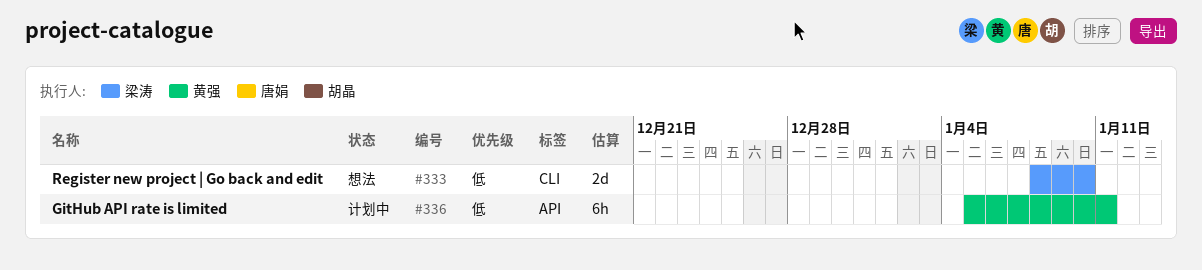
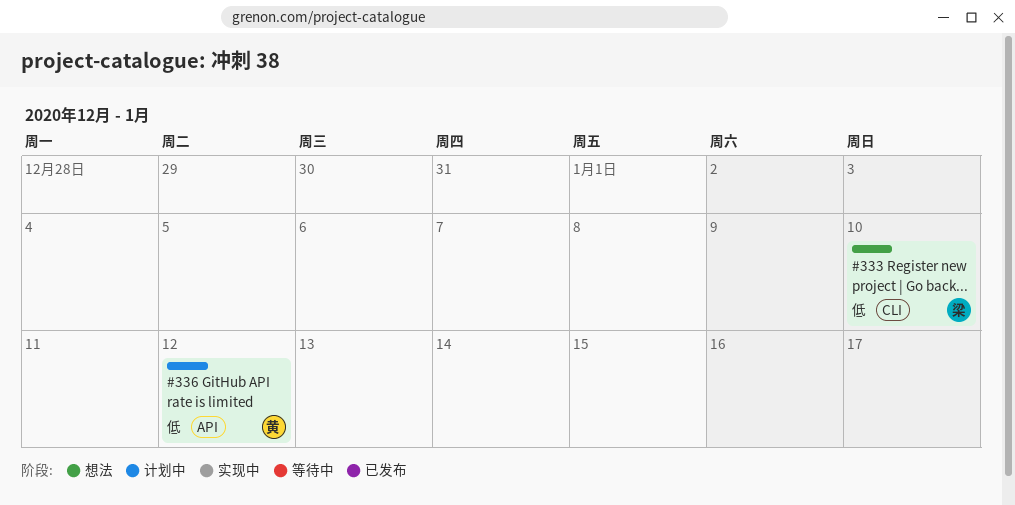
#336, due: Jan 11 -> Jan 12

